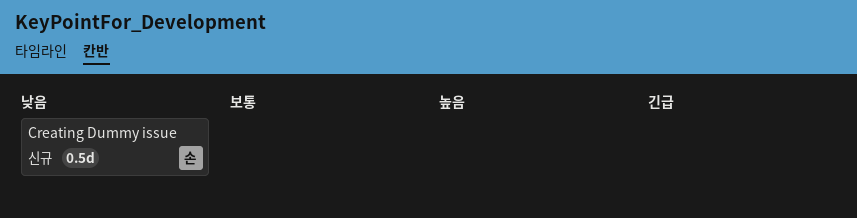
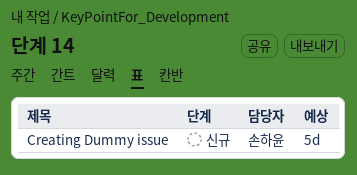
Creating Dummy issue, estimate: 0.5d -> 5d

